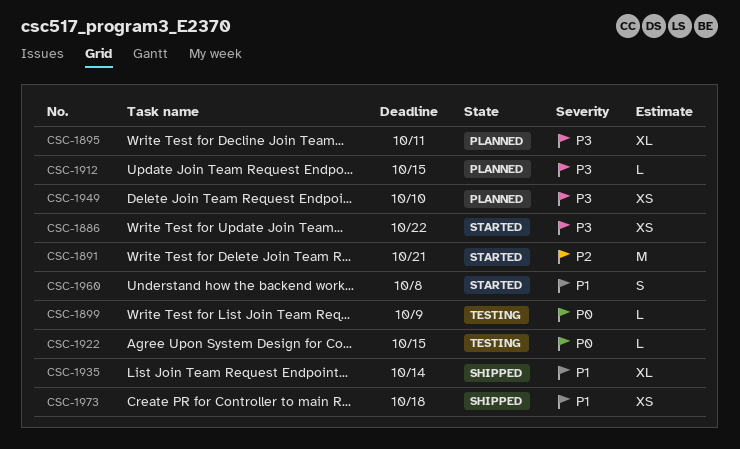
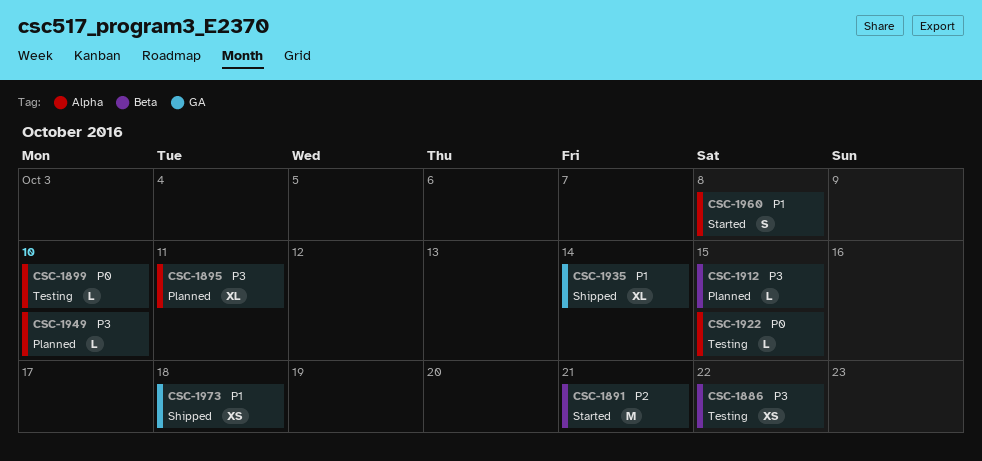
CSC-1886, status: Started -> Testing
CSC-1899, due: Oct 9 -> Oct 10
CSC-1949, estimate: XS -> L

